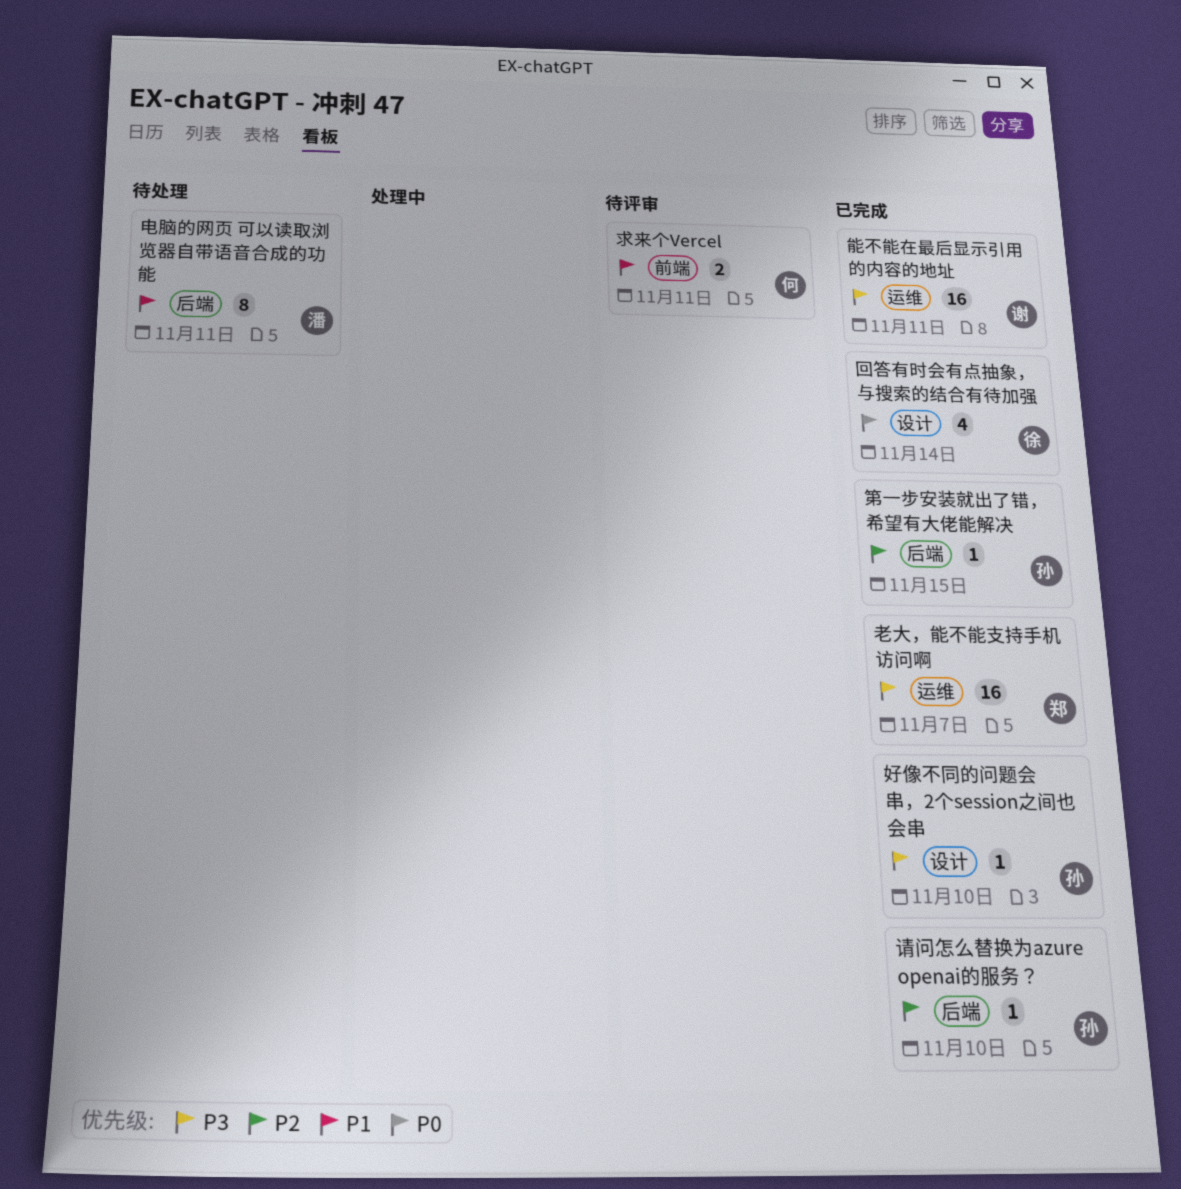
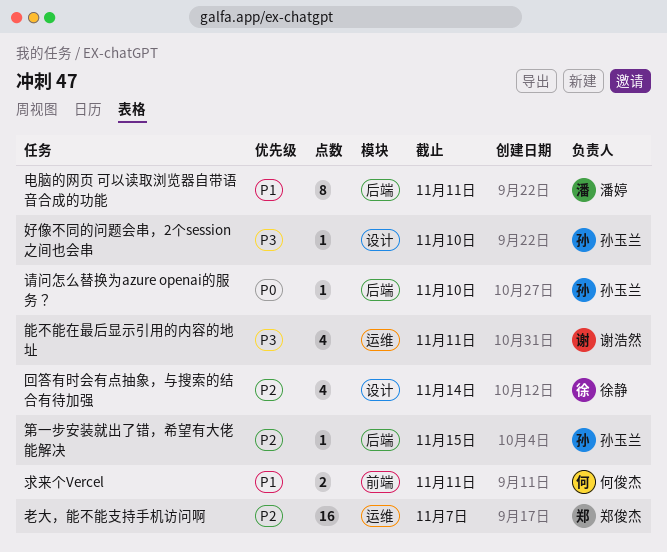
回答有时会有点抽象，与搜索的结合有待加强, priority: P0 -> P2
老大，能不能支持手机访问啊, priority: P3 -> P2
能不能在最后显示引用的内容的地址, estimate: 16 -> 4
请问怎么替换为azure openai的服务？, priority: P2 -> P0

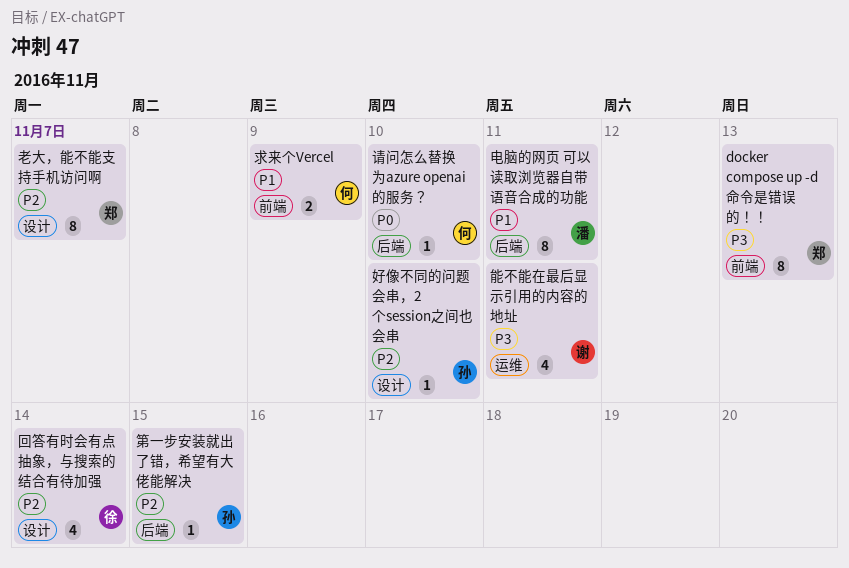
docker compose up -d命令是错误的！！: none -> present
好像不同的问题会串，2个session之间也会串, priority: P3 -> P2
求来个Vercel, due: Nov 11 -> Nov 9
老大，能不能支持手机访问啊, label: 运维 -> 设计
老大，能不能支持手机访问啊, estimate: 16 -> 8
请问怎么替换为azure openai的服务？, owner: 孙玉兰 -> 何俊杰

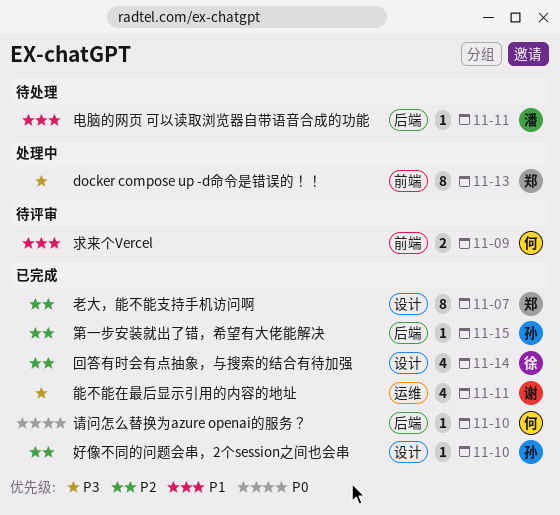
电脑的网页 可以读取浏览器自带语音合成的功能, estimate: 8 -> 1

